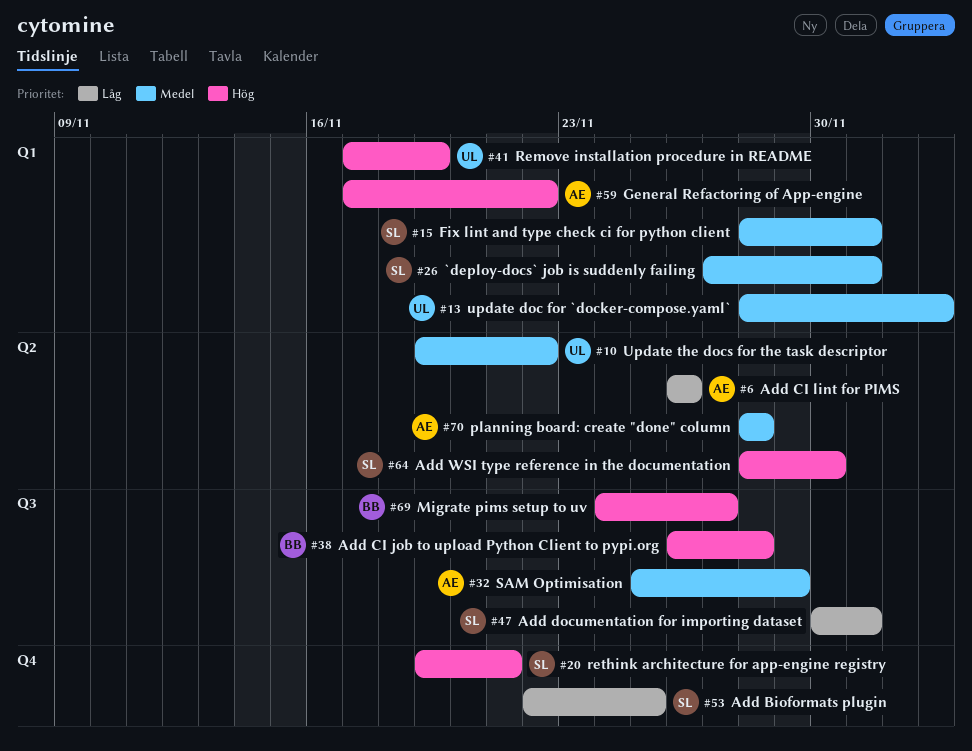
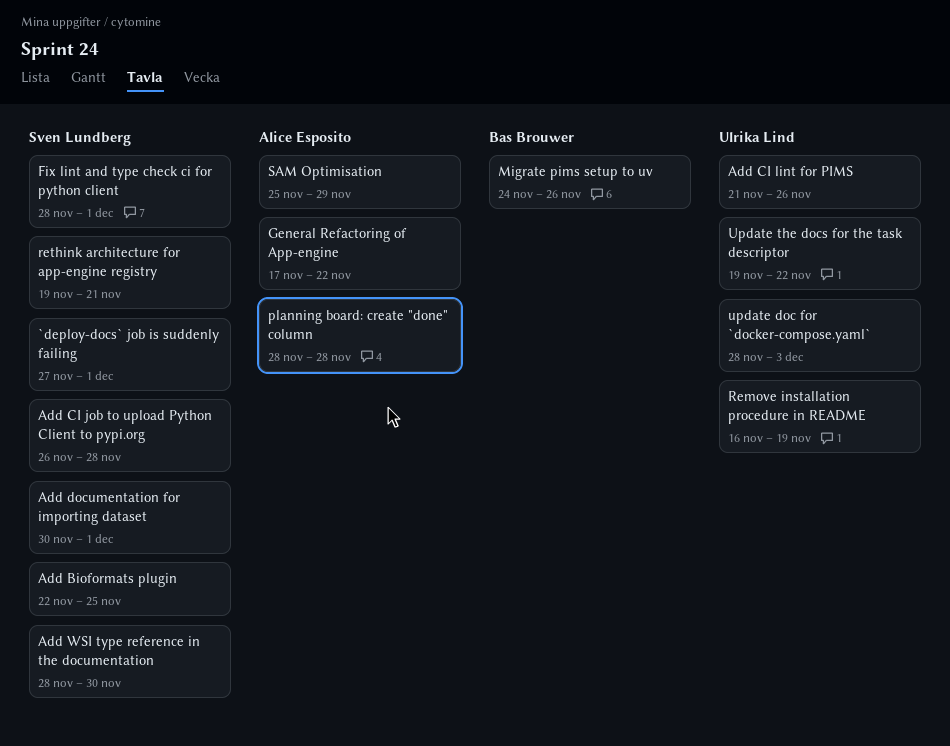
Add CI job to upload Python Client to pypi.org, owner: Bas Brouwer -> Sven Lundberg
Add CI lint for PIMS, owner: Alice Esposito -> Ulrika Lind
Add CI lint for PIMS, start: Nov 26 -> Nov 21
Migrate pims setup to uv, due: Nov 27 -> Nov 26
Remove installation procedure in README, start: Nov 17 -> Nov 16

